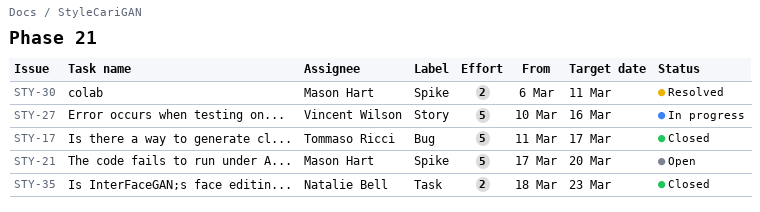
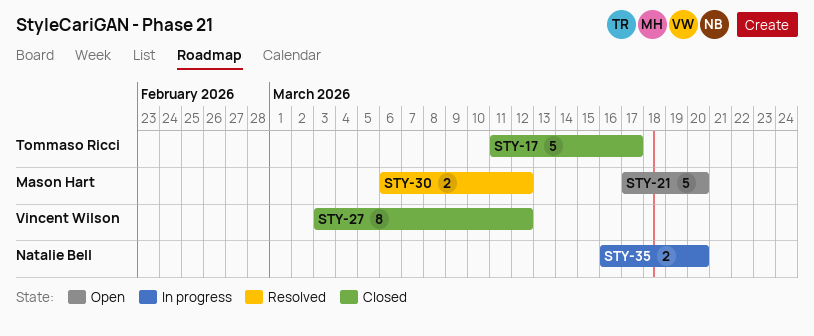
STY-27, status: In progress -> Closed
STY-27, estimate: 5 -> 8
STY-27, start: Mar 10 -> Mar 3
STY-27, due: Mar 16 -> Mar 12
STY-30, due: Mar 11 -> Mar 12
STY-35, status: Closed -> In progress
STY-35, start: Mar 18 -> Mar 16
STY-35, due: Mar 23 -> Mar 20

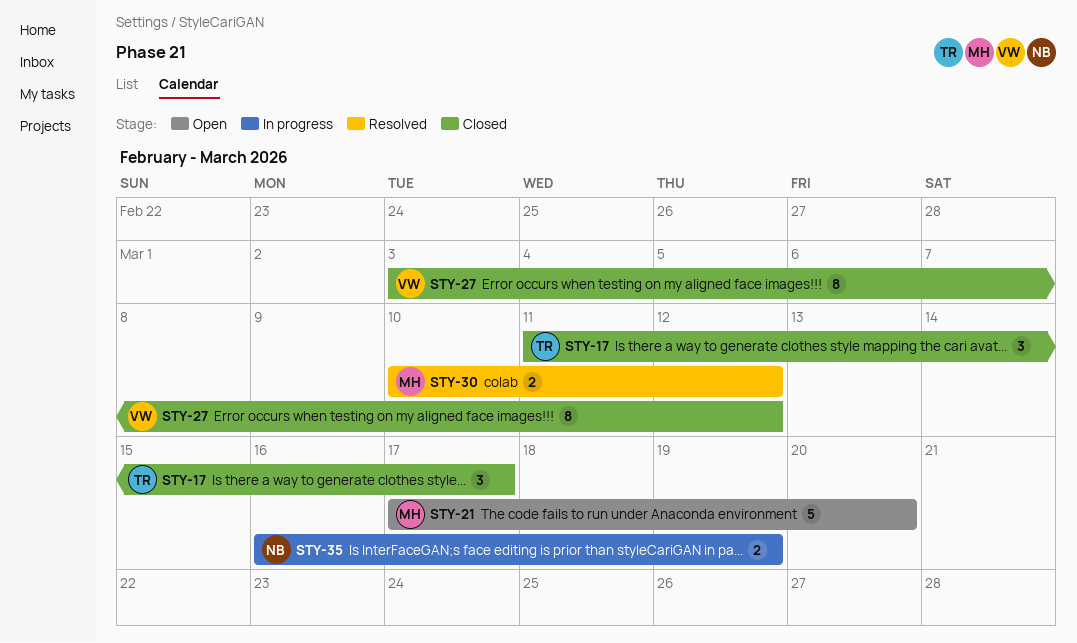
STY-17, estimate: 5 -> 3
STY-30, start: Mar 6 -> Mar 10
STY-35, due: Mar 20 -> Mar 19

